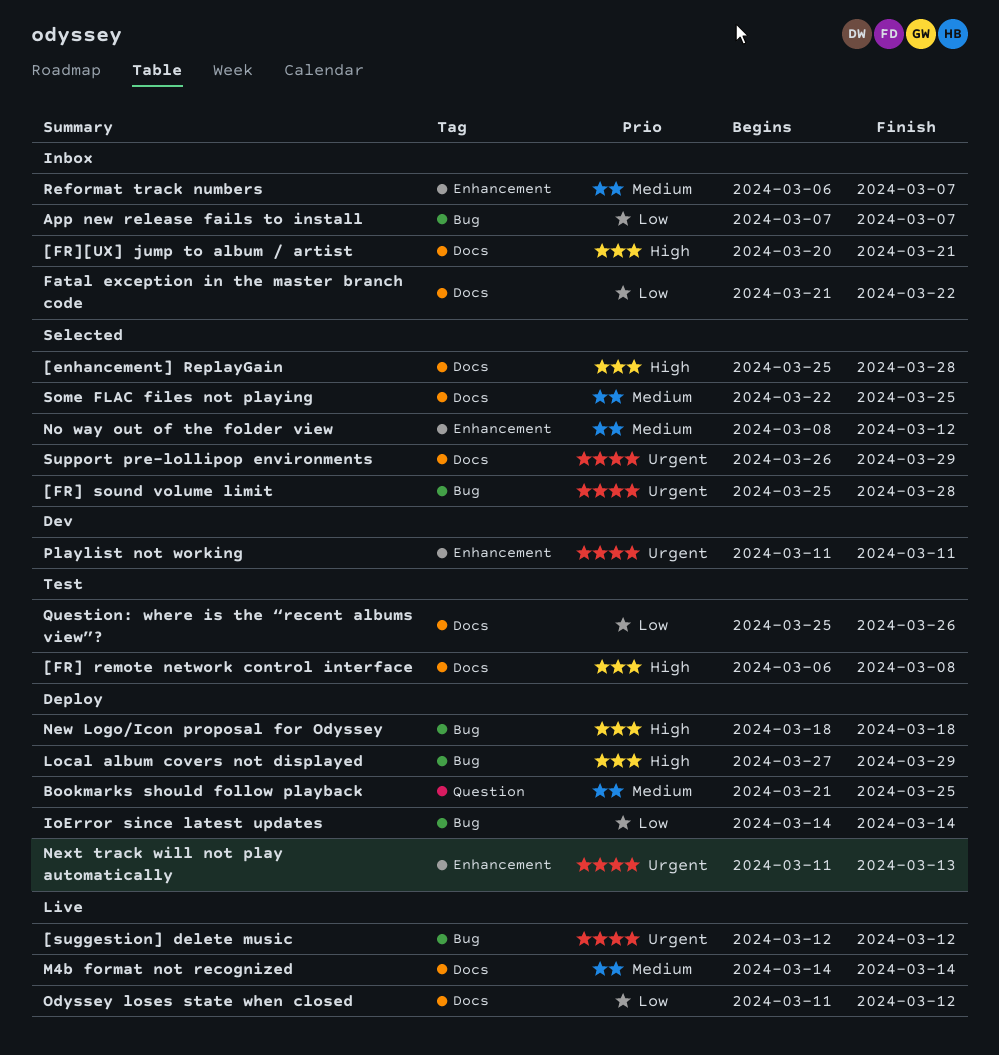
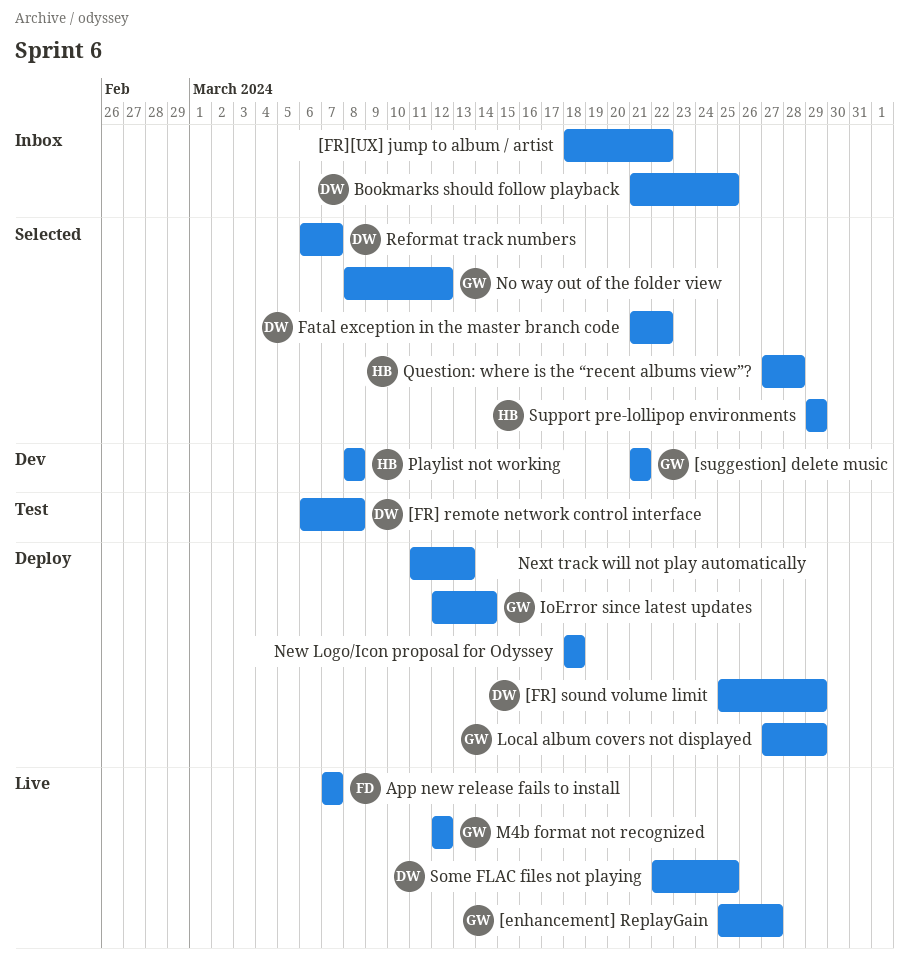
[enhancement] ReplayGain, status: Selected -> Live
[enhancement] ReplayGain, due: Mar 28 -> Mar 27
[FR] sound volume limit, status: Selected -> Deploy
[FR] sound volume limit, due: Mar 28 -> Mar 29
[FR][UX] jump to album / artist, start: Mar 20 -> Mar 18
[FR][UX] jump to album / artist, due: Mar 21 -> Mar 22
[suggestion] delete music, status: Live -> Dev
[suggestion] delete music, start: Mar 12 -> Mar 21
[suggestion] delete music, due: Mar 12 -> Mar 21
App new release fails to install, status: Inbox -> Live
Bookmarks should follow playback, status: Deploy -> Inbox
Fatal exception in the master branch code, status: Inbox -> Selected
IoError since latest updates, start: Mar 14 -> Mar 12
M4b format not recognized, start: Mar 14 -> Mar 12
M4b format not recognized, due: Mar 14 -> Mar 12
Odyssey loses state when closed: present -> none
Playlist not working, start: Mar 11 -> Mar 8
Playlist not working, due: Mar 11 -> Mar 8
Question: where is the “recent albums view”?, status: Test -> Selected
Question: where is the “recent albums view”?, start: Mar 25 -> Mar 27
Question: where is the “recent albums view”?, due: Mar 26 -> Mar 28
Reformat track numbers, status: Inbox -> Selected
Some FLAC files not playing, status: Selected -> Live
Support pre-lollipop environments, start: Mar 26 -> Mar 29

